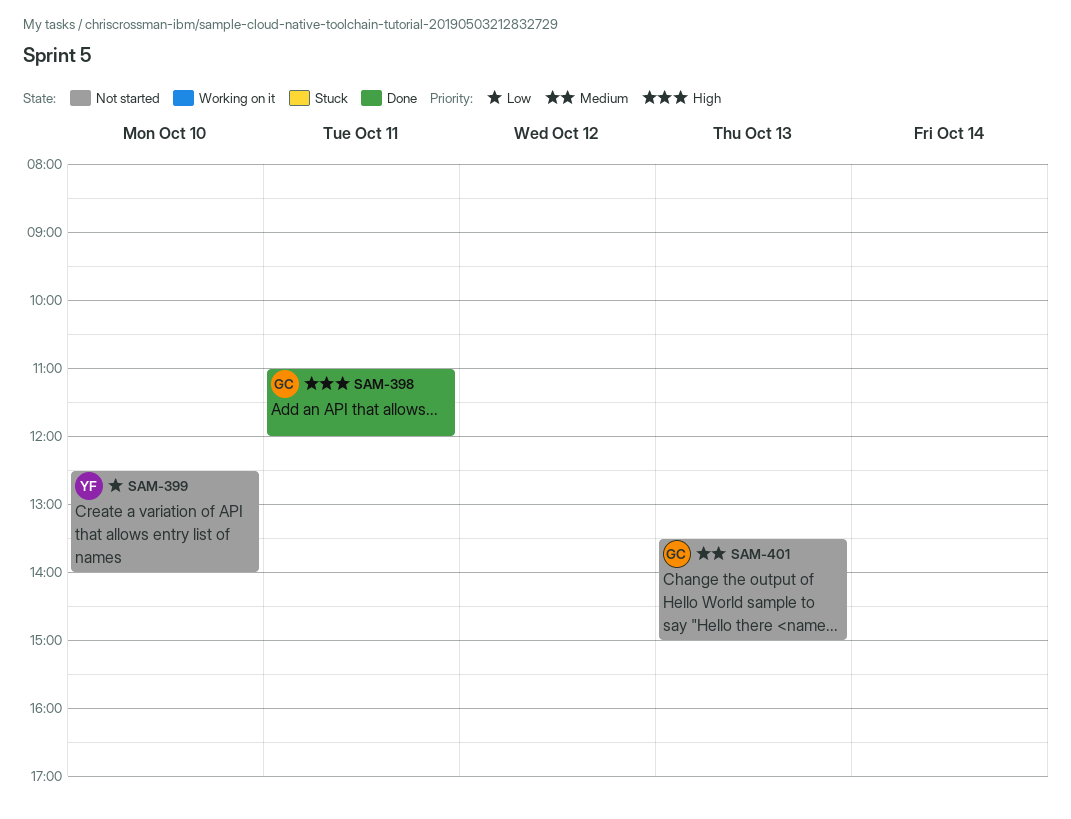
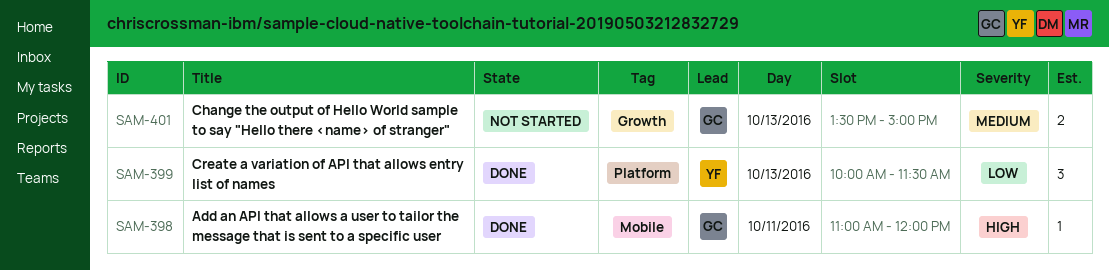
SAM-399, status: Not started -> Done
SAM-399, day: Oct 10 -> Oct 13
SAM-399, begins: 12:30 -> 10:00
SAM-399, ends: 14:00 -> 11:30

